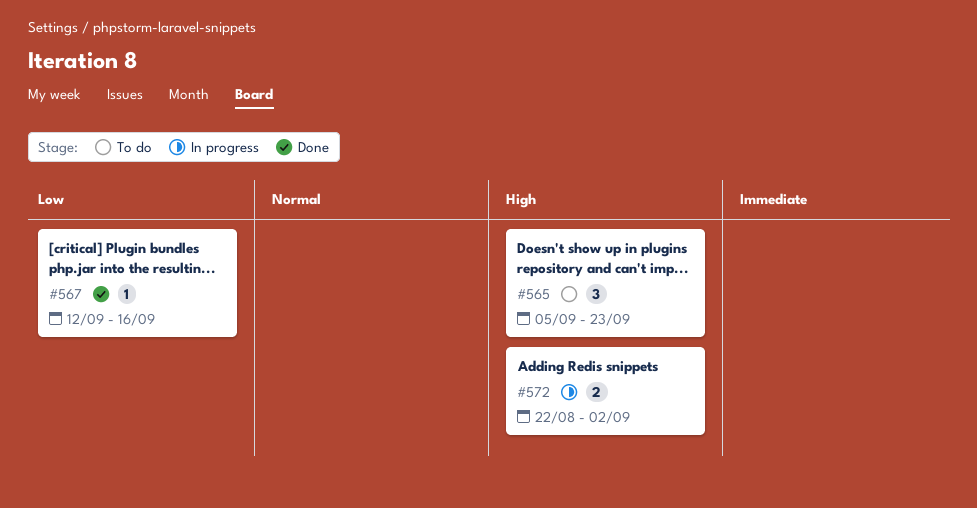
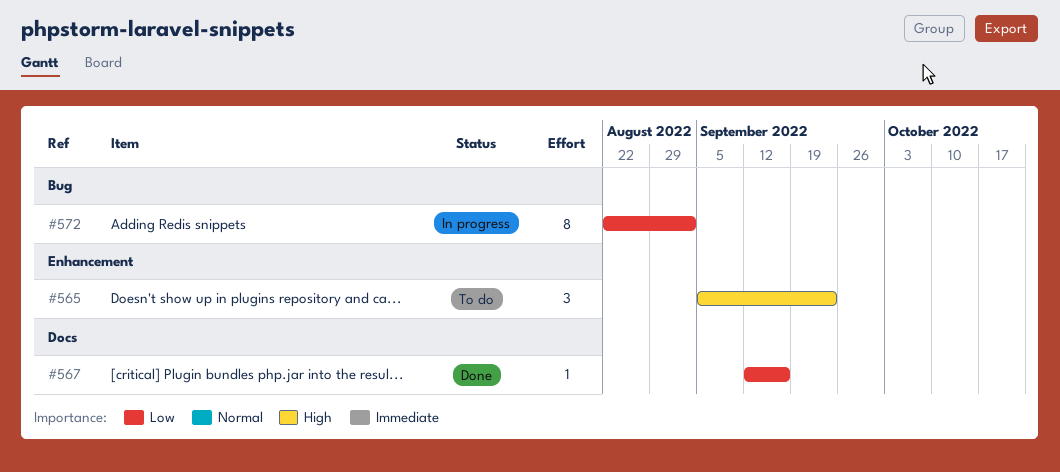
#572, priority: High -> Low
#572, estimate: 2 -> 8

